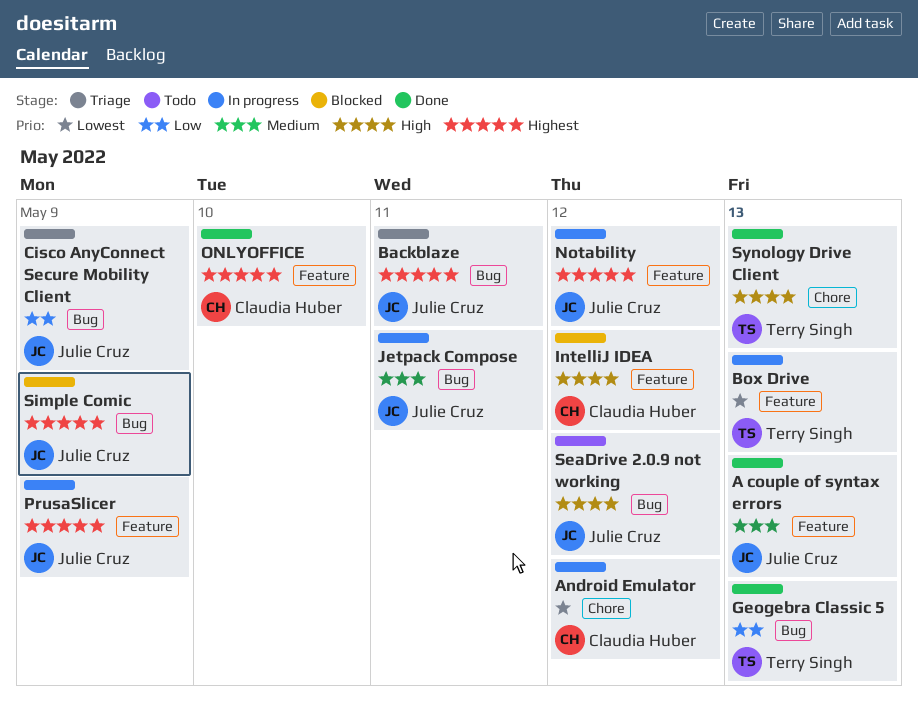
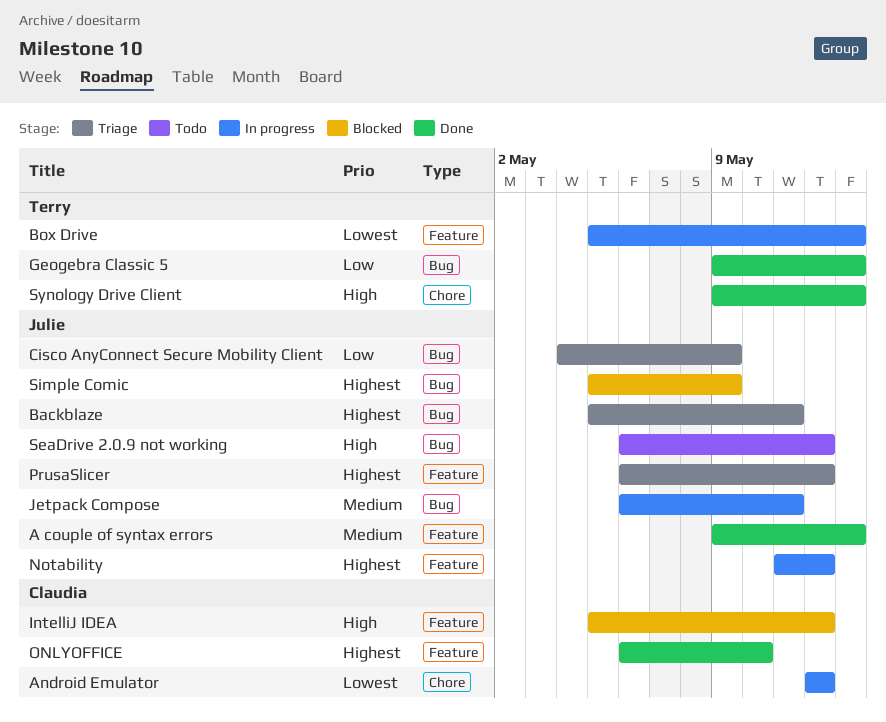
PrusaSlicer, status: In progress -> Triage
PrusaSlicer, due: May 9 -> May 12

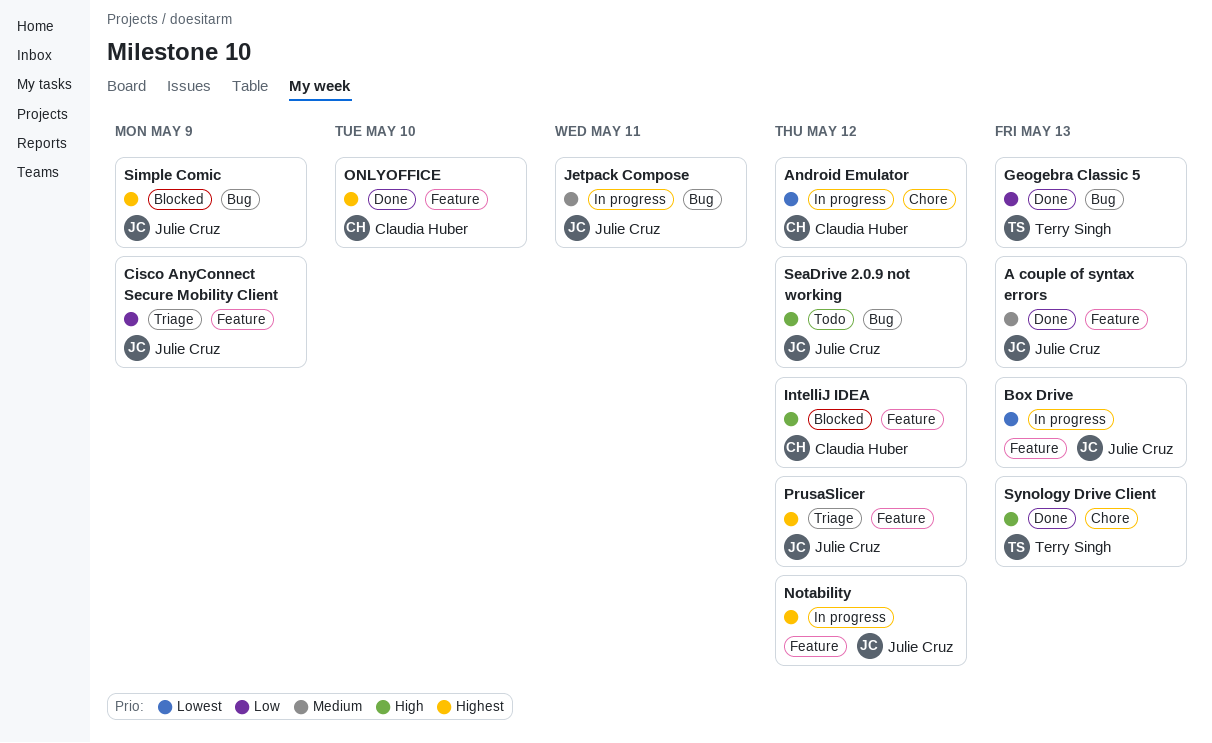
Backblaze: present -> none
Box Drive, owner: Terry Singh -> Julie Cruz
Cisco AnyConnect Secure Mobility Client, label: Bug -> Feature

